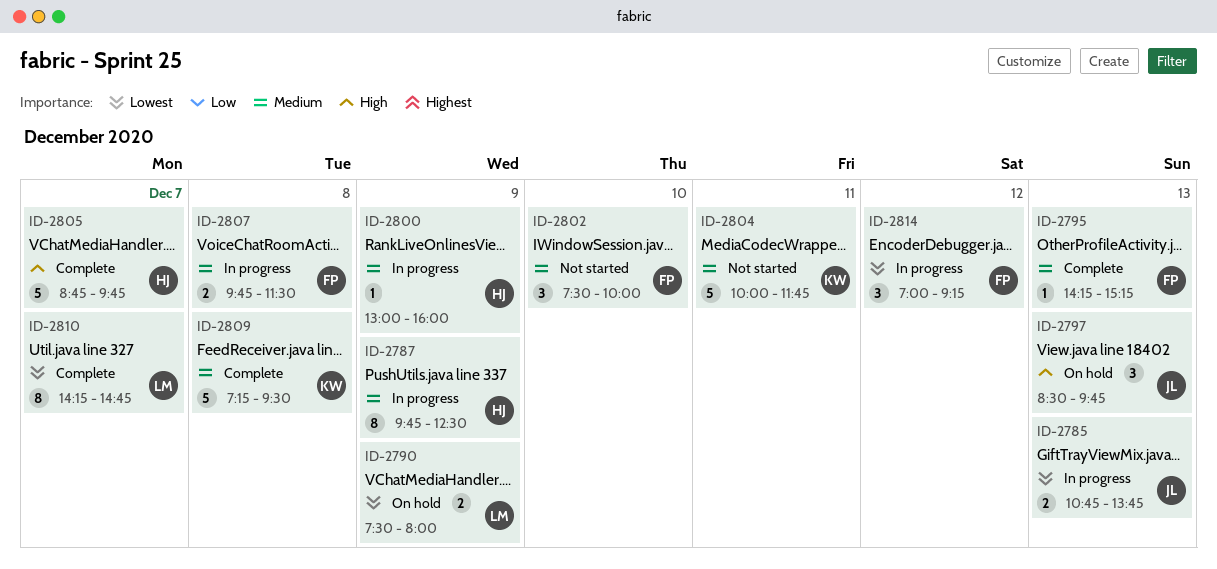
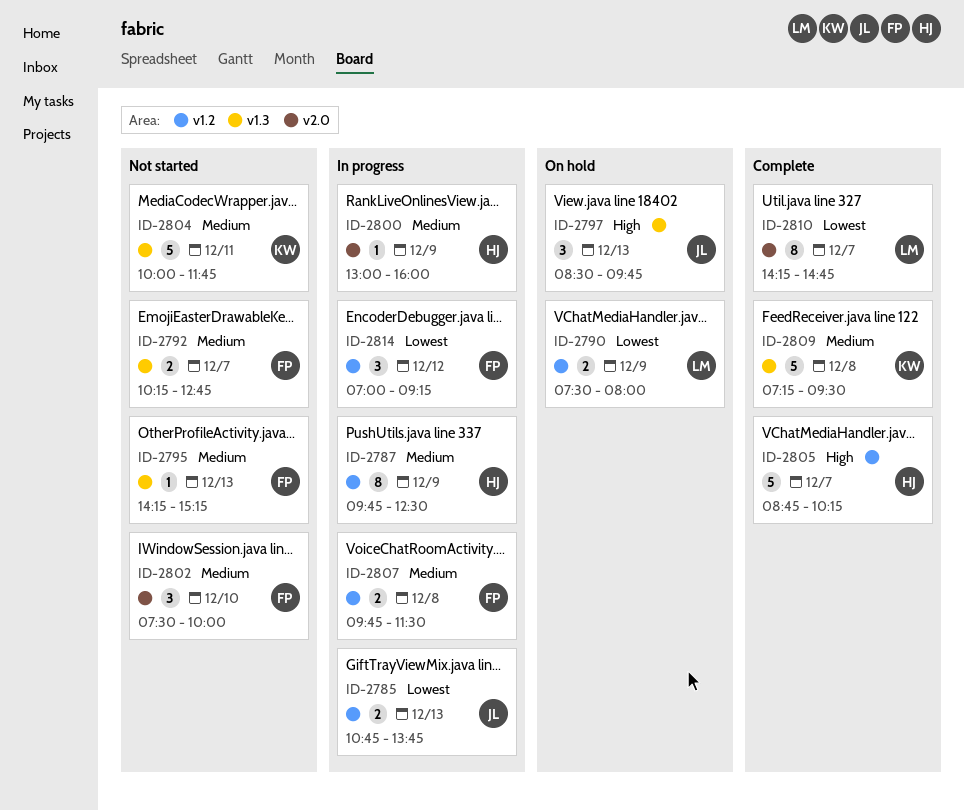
ID-2792: none -> present
ID-2795, status: Complete -> Not started
ID-2805, ends: 09:45 -> 10:15

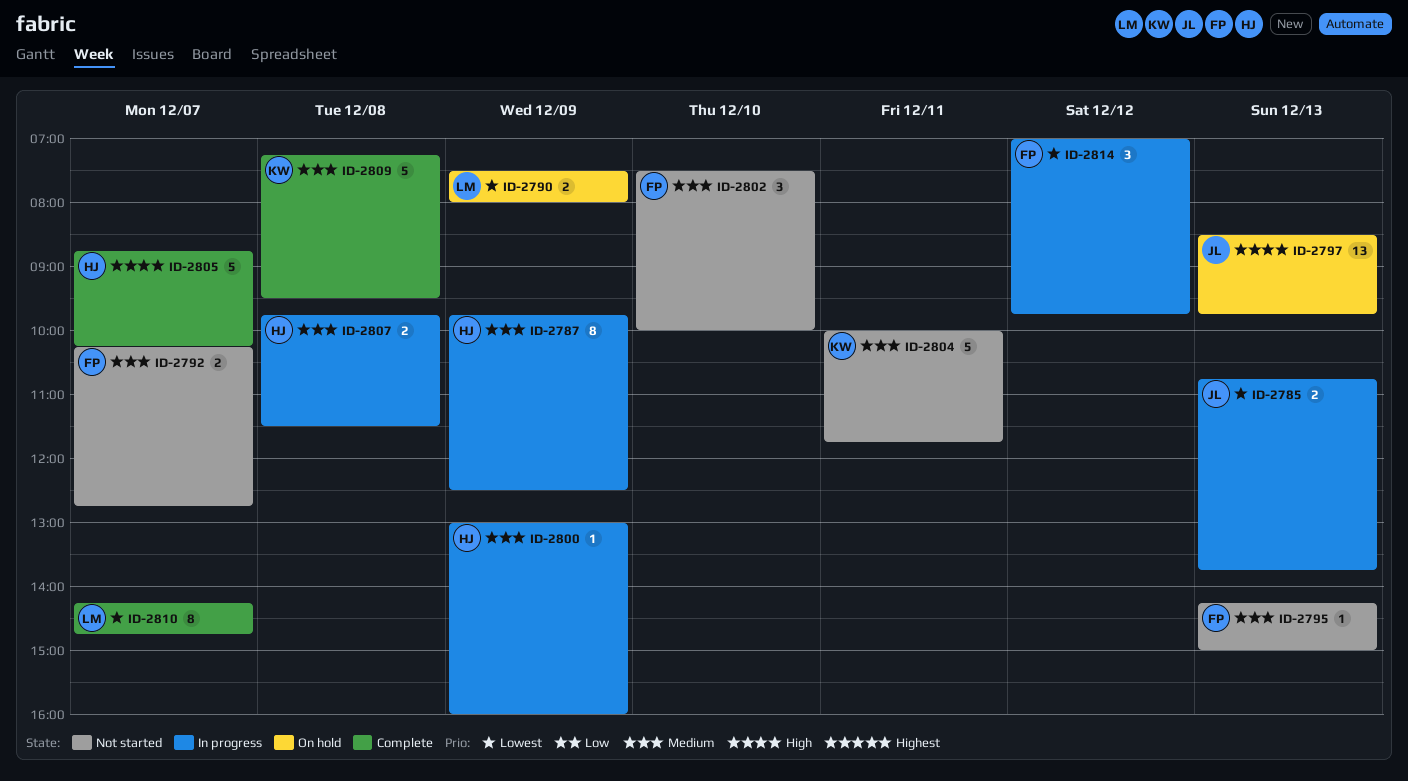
ID-2795, ends: 15:15 -> 15:00
ID-2797, estimate: 3 -> 13
ID-2807, owner: FP -> HJ
ID-2814, ends: 09:15 -> 09:45

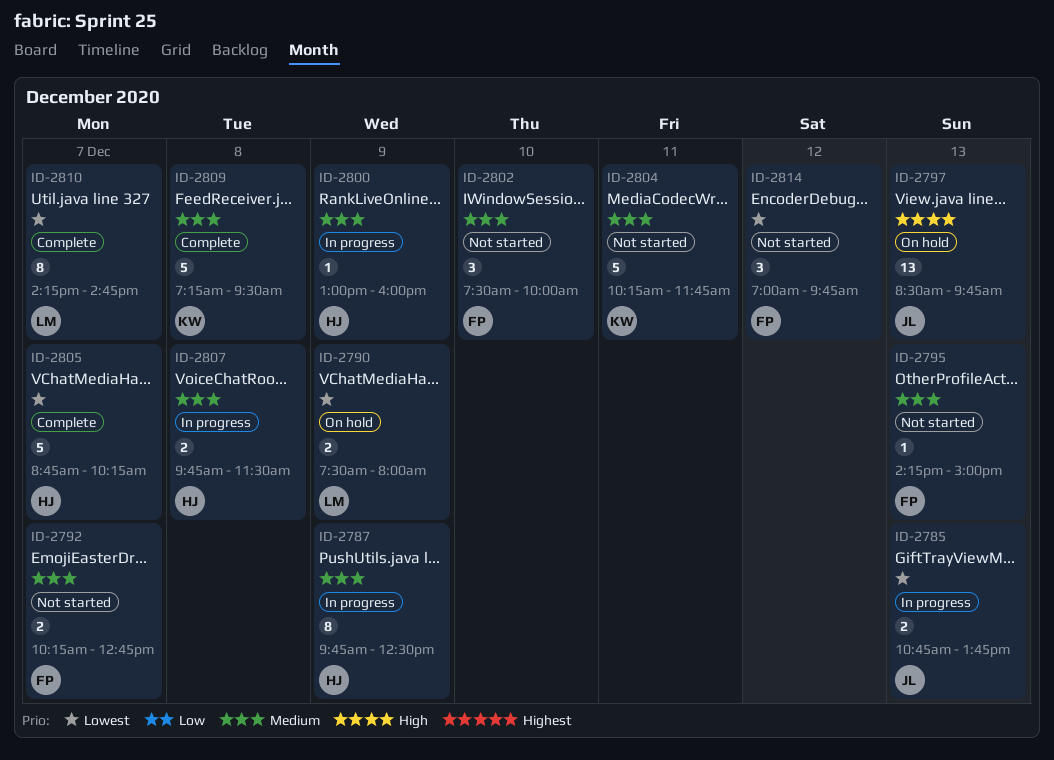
ID-2804, begins: 10:00 -> 10:15
ID-2805, priority: High -> Lowest
ID-2814, status: In progress -> Not started

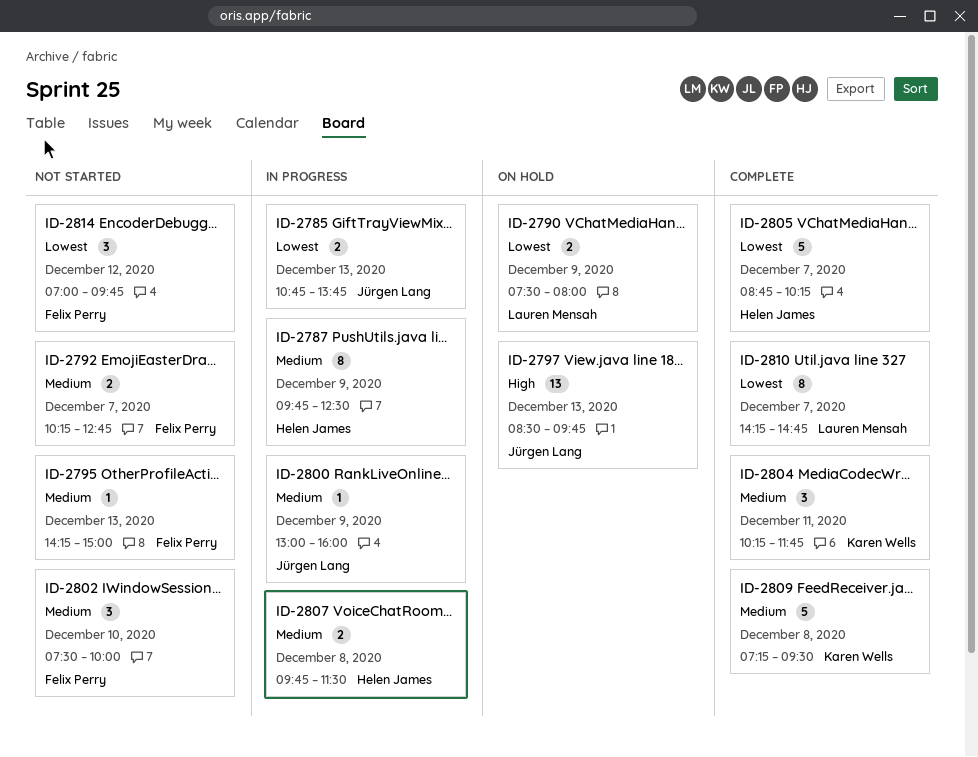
ID-2800, owner: Helen James -> Jürgen Lang
ID-2804, status: Not started -> Complete
ID-2804, estimate: 5 -> 3

